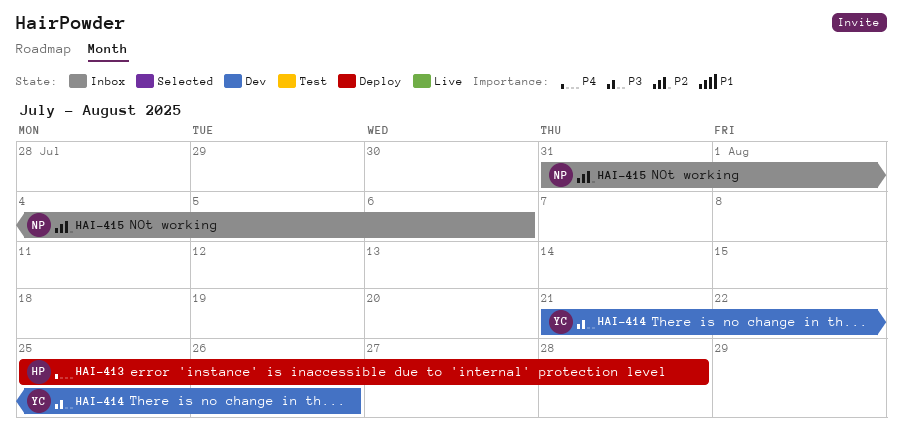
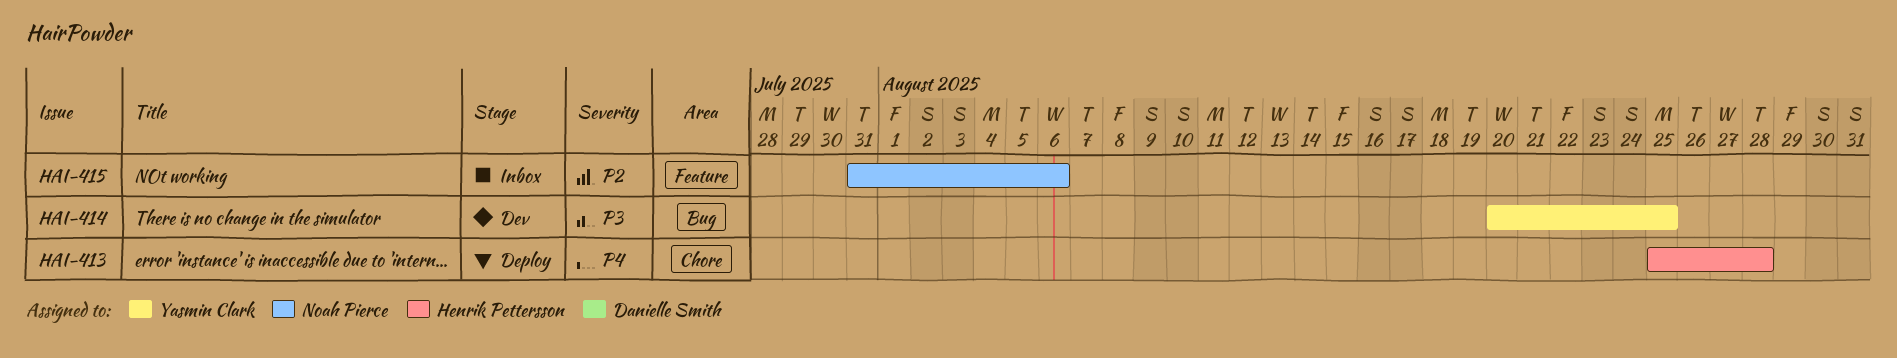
HAI-414, start: Aug 21 -> Aug 20
HAI-414, due: Aug 26 -> Aug 25

